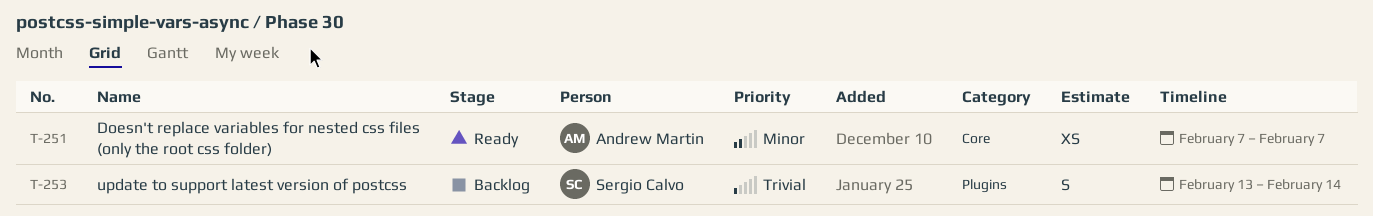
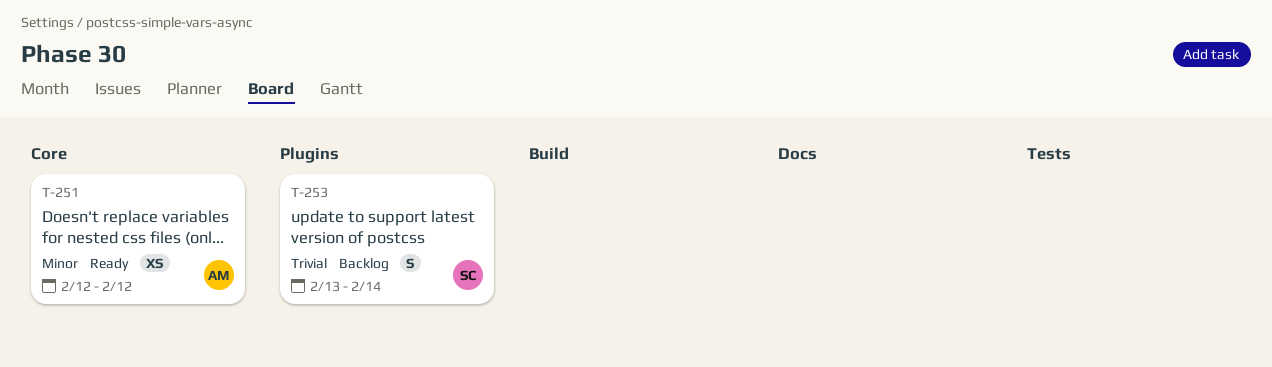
T-251, start: Feb 7 -> Feb 12
T-251, due: Feb 7 -> Feb 12

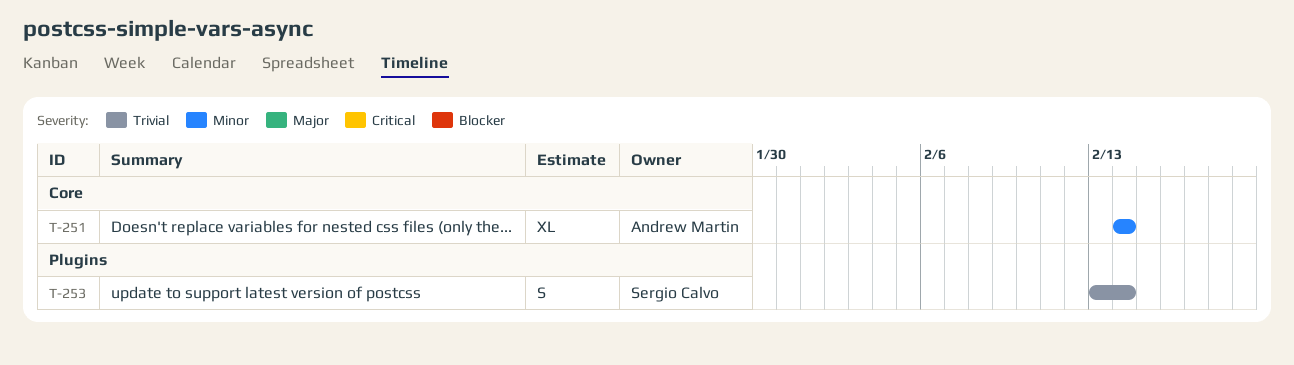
T-251, estimate: XS -> XL
T-251, start: Feb 12 -> Feb 14
T-251, due: Feb 12 -> Feb 14

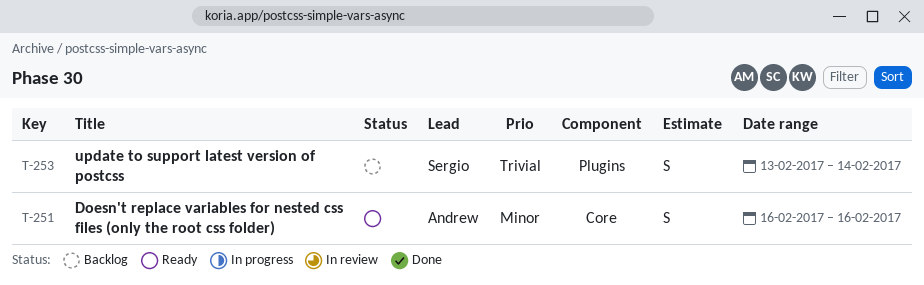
T-251, estimate: XL -> S
T-251, start: Feb 14 -> Feb 16
T-251, due: Feb 14 -> Feb 16

